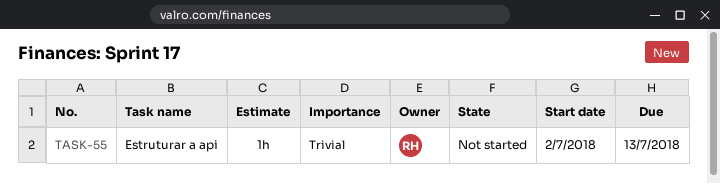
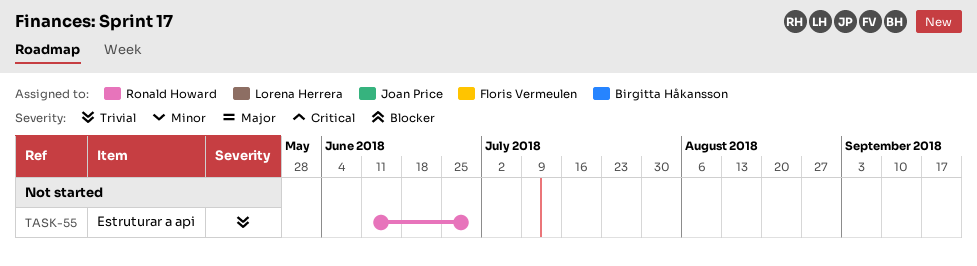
TASK-55, start: Jul 2 -> Jun 11
TASK-55, due: Jul 13 -> Jun 29

